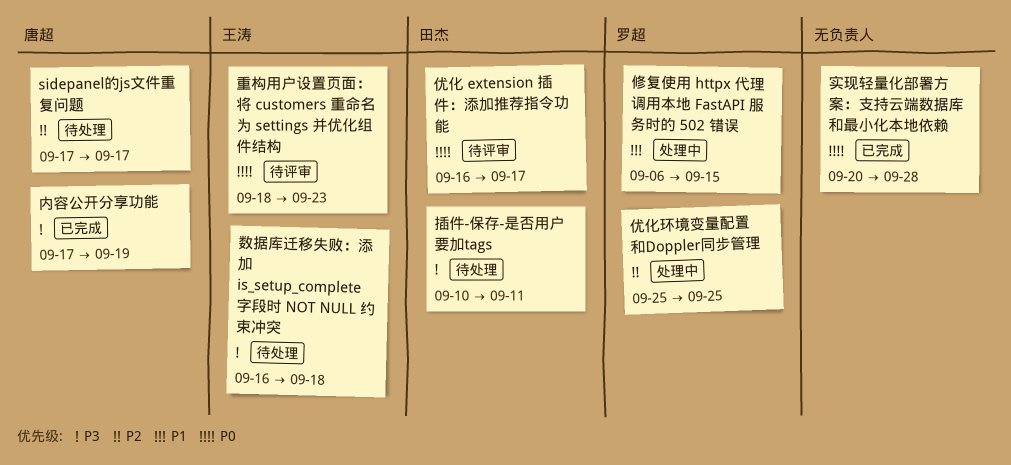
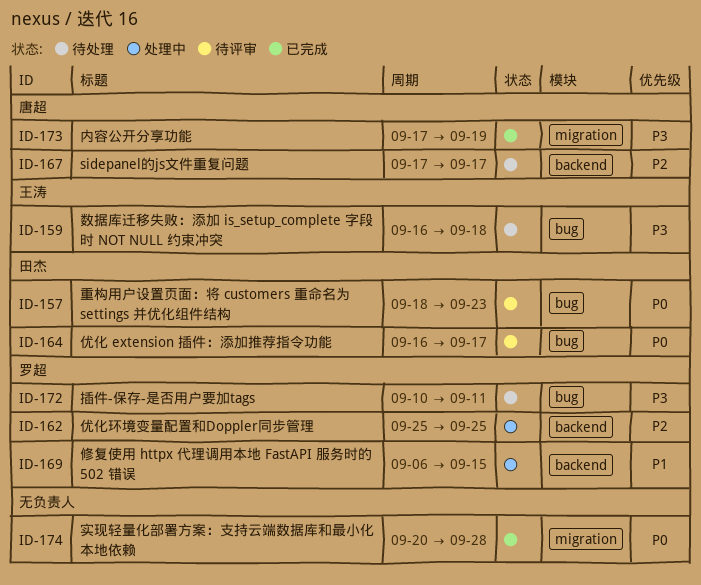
插件-保存-是否用户要加tags, owner: 田杰 -> 罗超
重构用户设置页面：将 customers 重命名为 settings 并优化组件结构, owner: 王涛 -> 田杰

